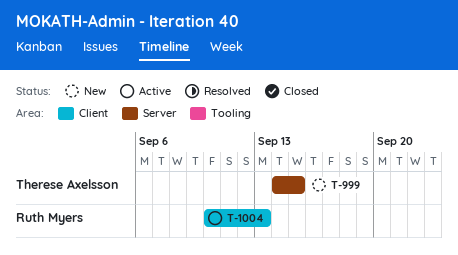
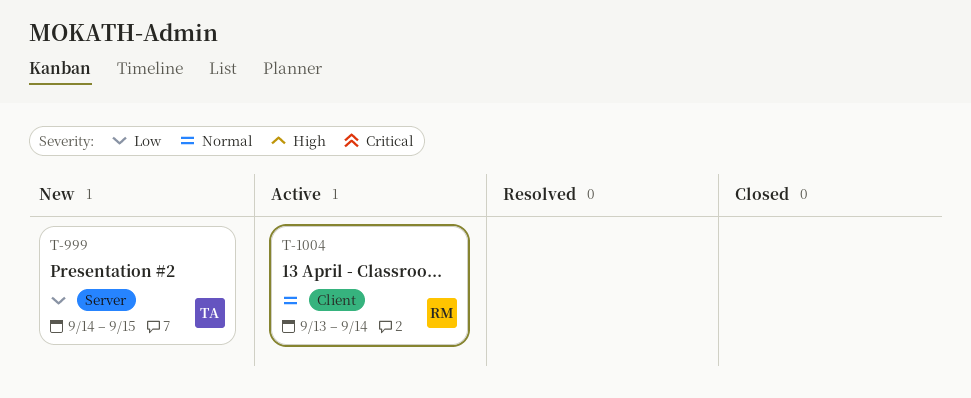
T-1004, start: Sep 10 -> Sep 13
T-1004, due: Sep 13 -> Sep 14

